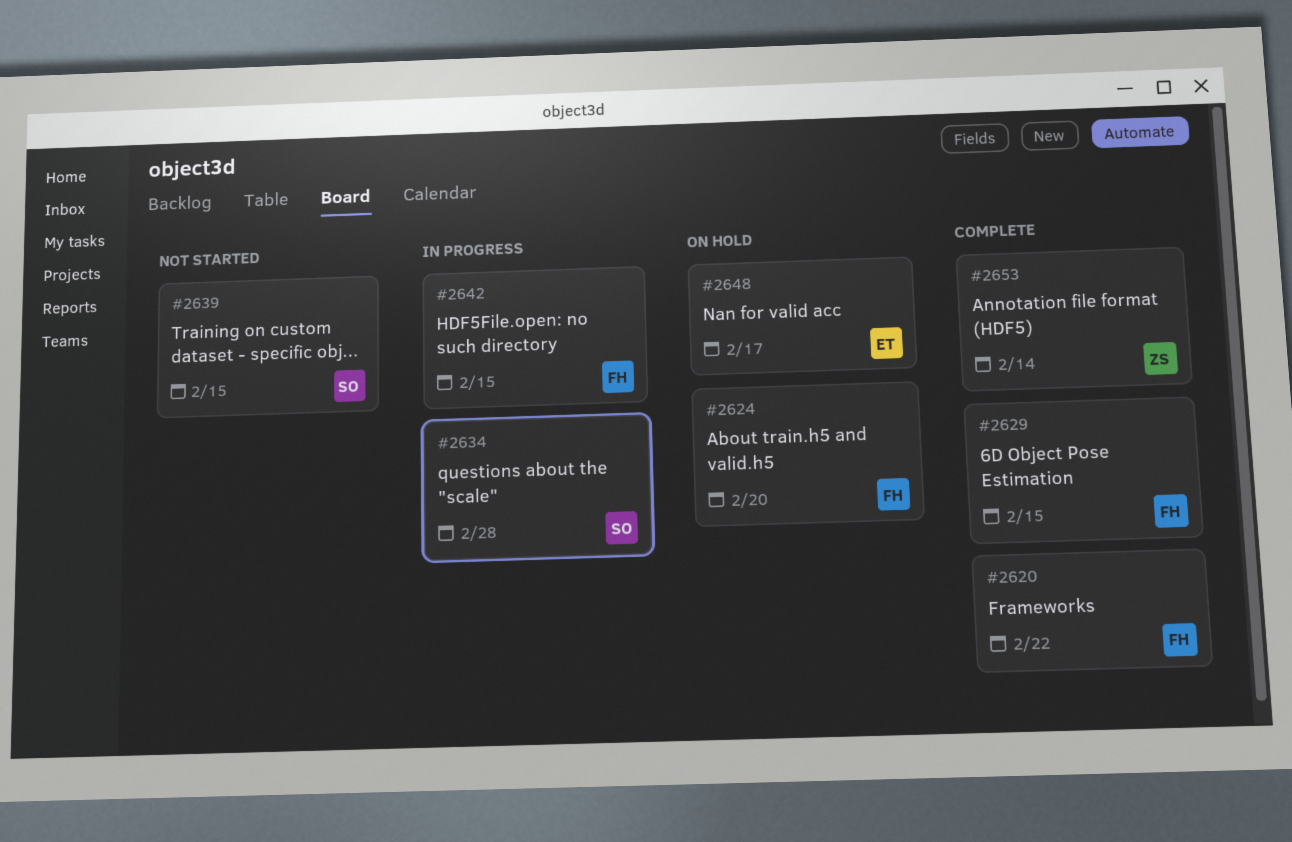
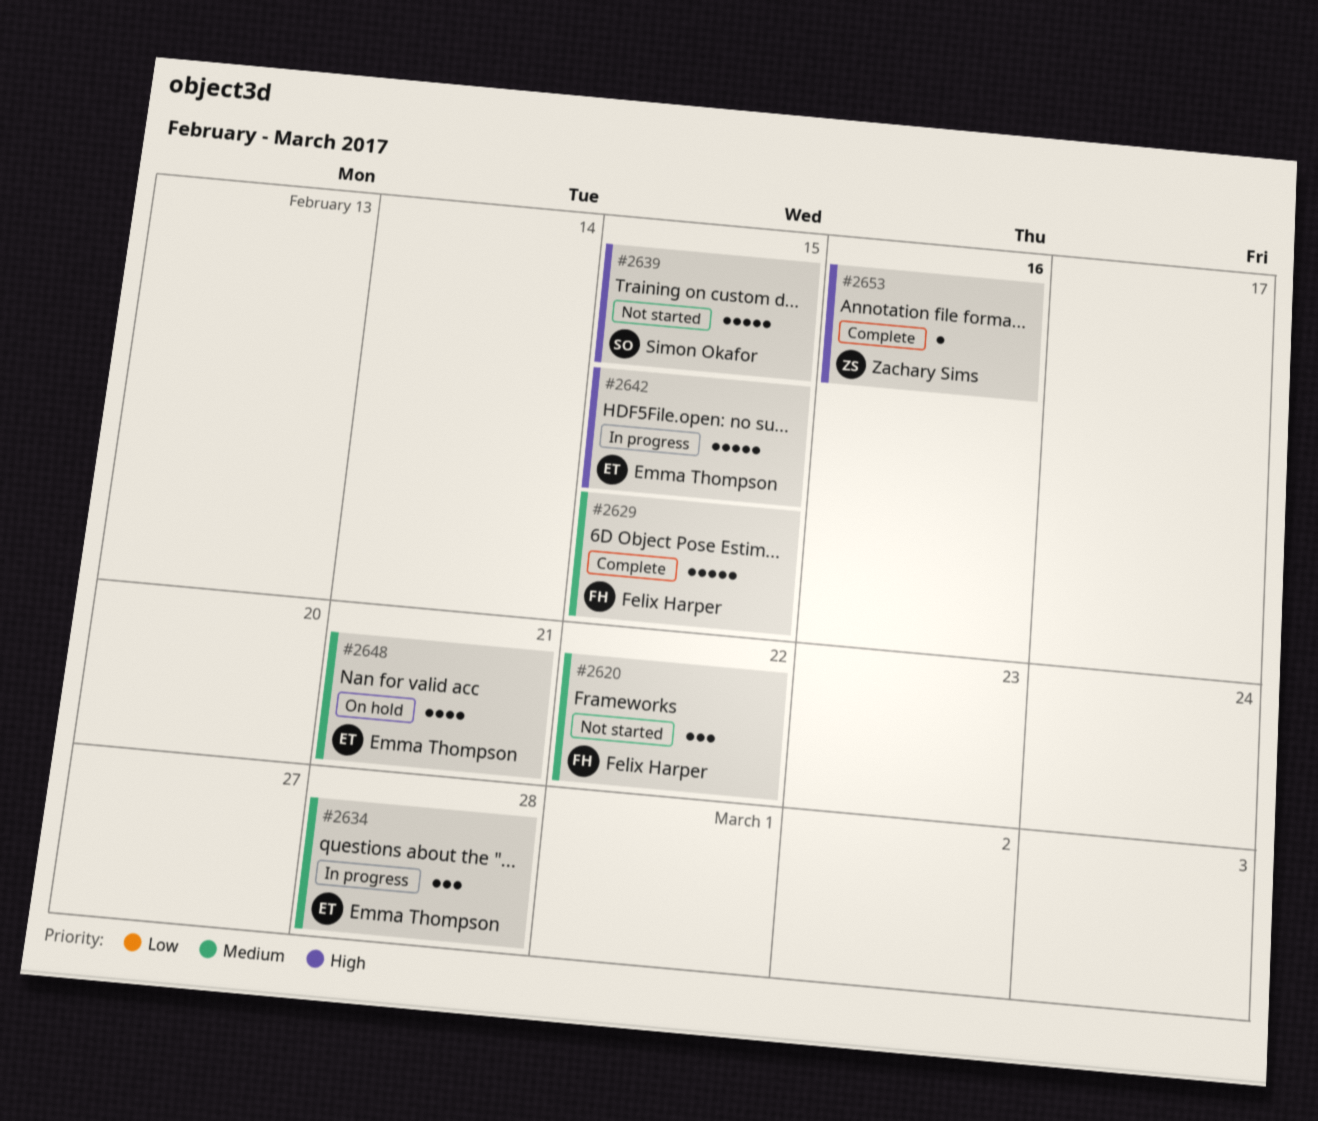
#2620, status: Complete -> Not started
#2624: present -> none
#2634, owner: Simon Okafor -> Emma Thompson
#2642, owner: Felix Harper -> Emma Thompson
#2648, due: Feb 17 -> Feb 21
#2653, due: Feb 14 -> Feb 16

